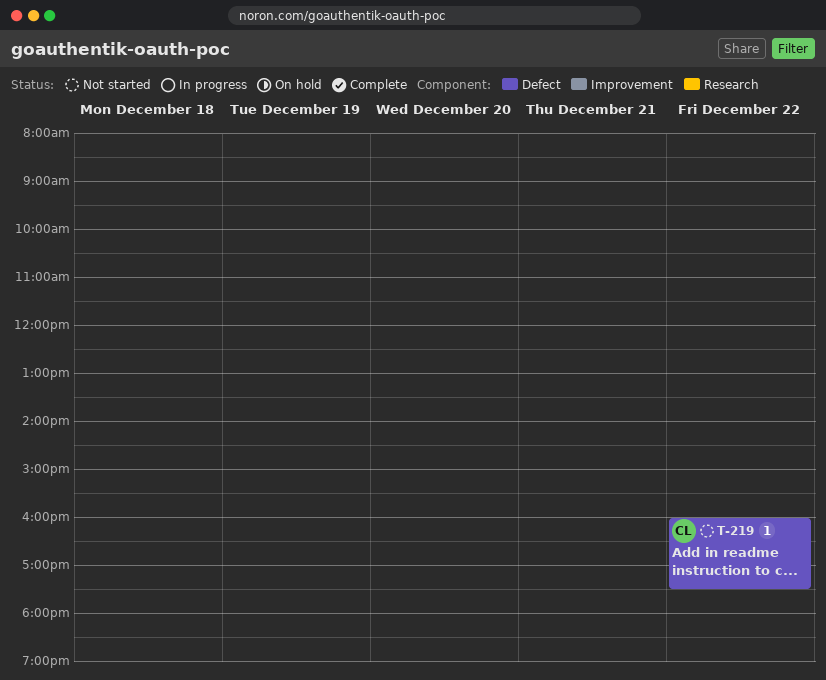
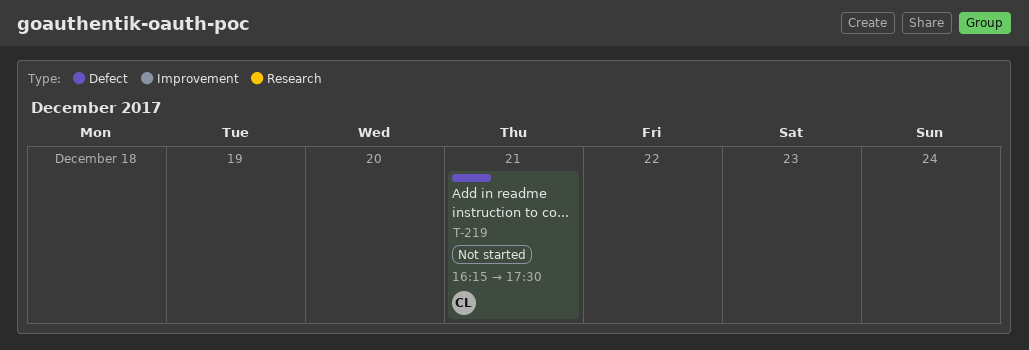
T-219, day: Dec 22 -> Dec 21
T-219, begins: 16:00 -> 16:15

